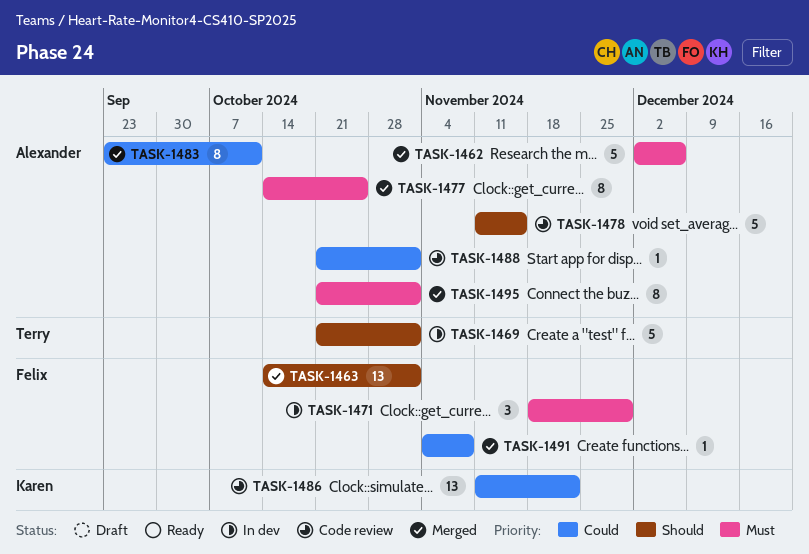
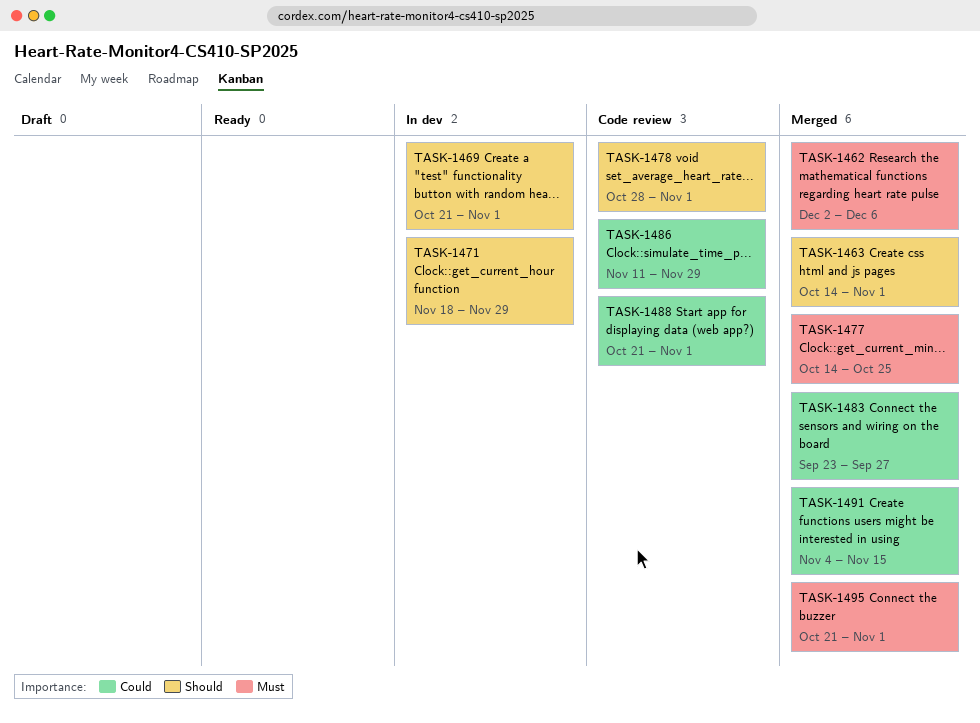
TASK-1471, priority: Must -> Should
TASK-1478, start: Nov 11 -> Oct 28
TASK-1478, due: Nov 15 -> Nov 1
TASK-1483, due: Oct 11 -> Sep 27
TASK-1486, due: Nov 22 -> Nov 29
TASK-1491, due: Nov 8 -> Nov 15

